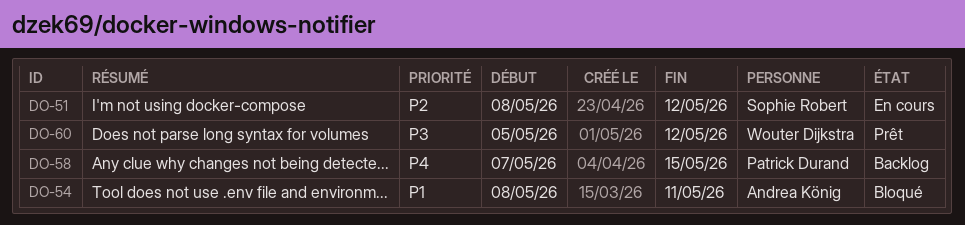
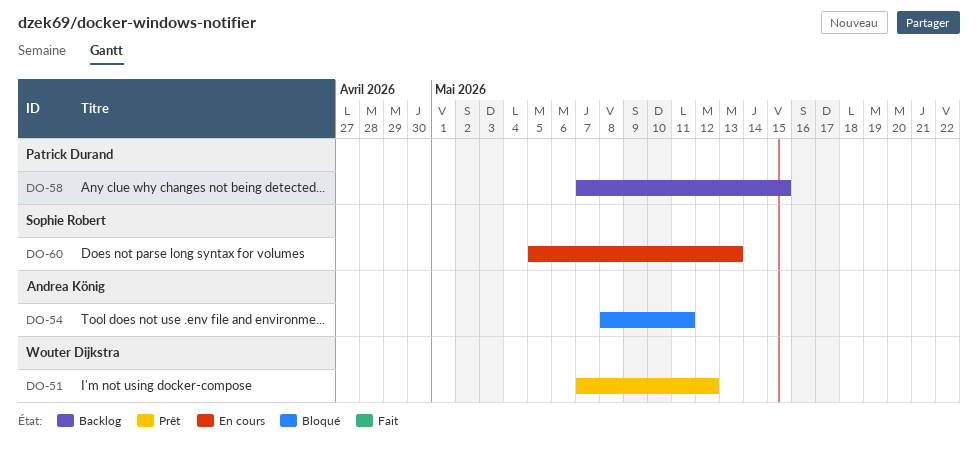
DO-51, status: En cours -> Prêt
DO-51, owner: Sophie Robert -> Wouter Dijkstra
DO-51, start: May 8 -> May 7
DO-60, status: Prêt -> En cours
DO-60, owner: Wouter Dijkstra -> Sophie Robert
DO-60, due: May 12 -> May 13

